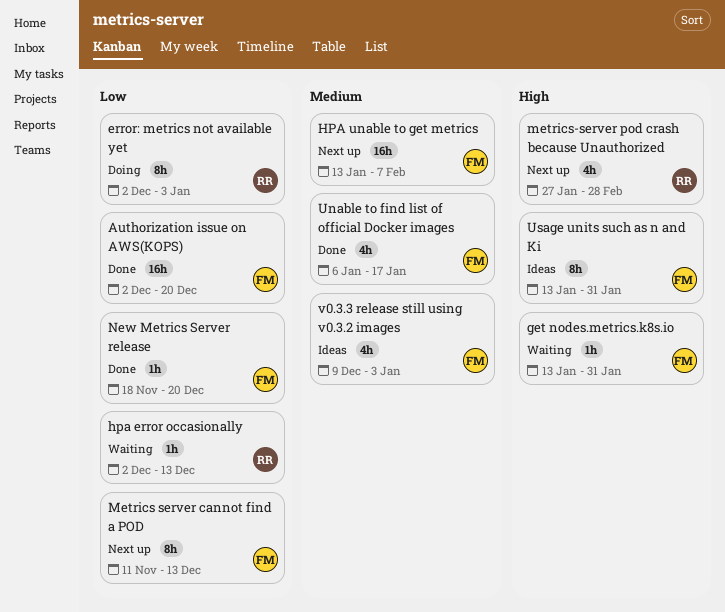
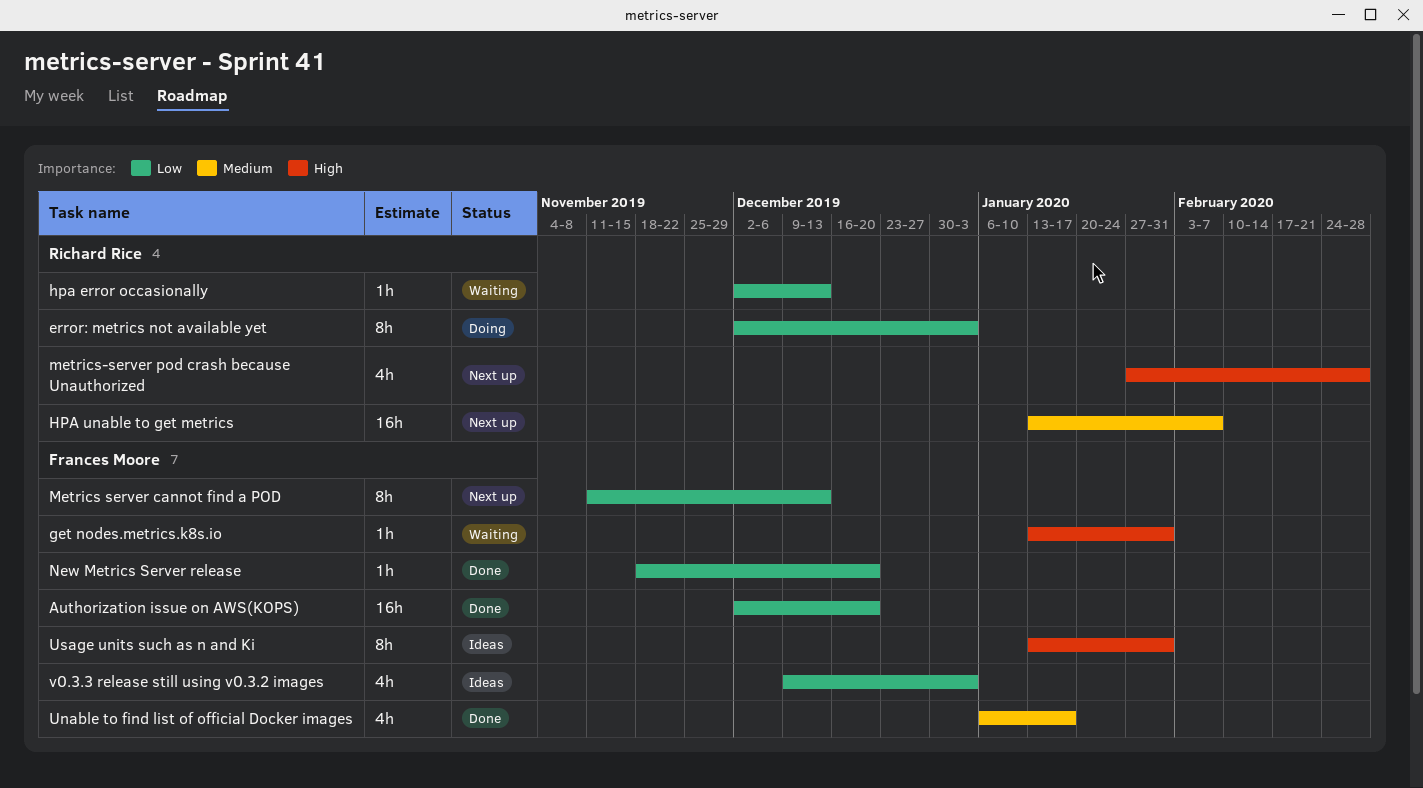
HPA unable to get metrics, owner: Frances Moore -> Richard Rice
v0.3.3 release still using v0.3.2 images, priority: Medium -> Low

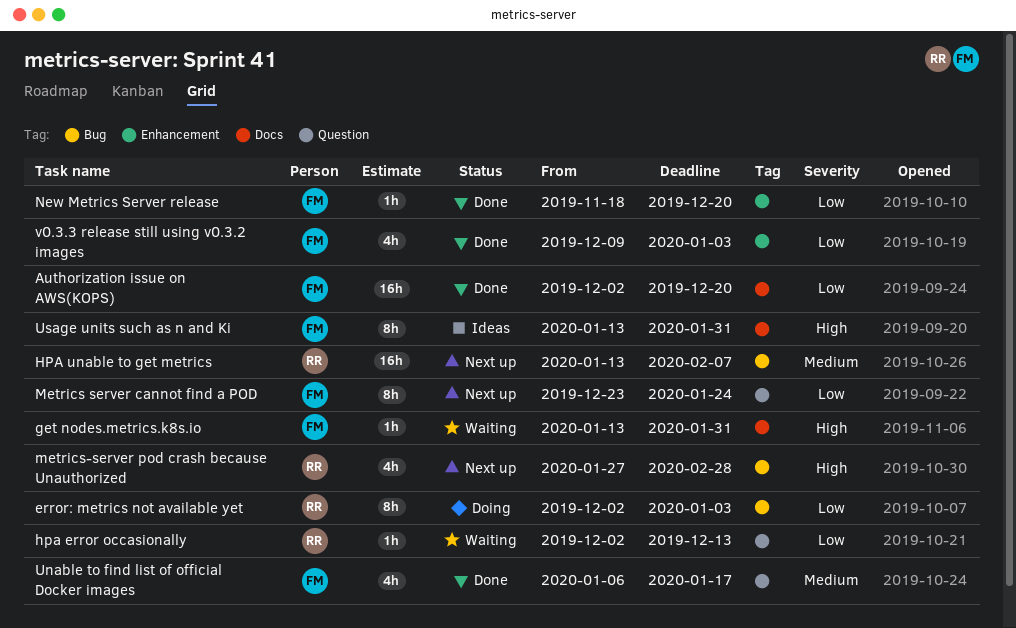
Metrics server cannot find a POD, start: Nov 11 -> Dec 23
Metrics server cannot find a POD, due: Dec 13 -> Jan 24
v0.3.3 release still using v0.3.2 images, status: Ideas -> Done

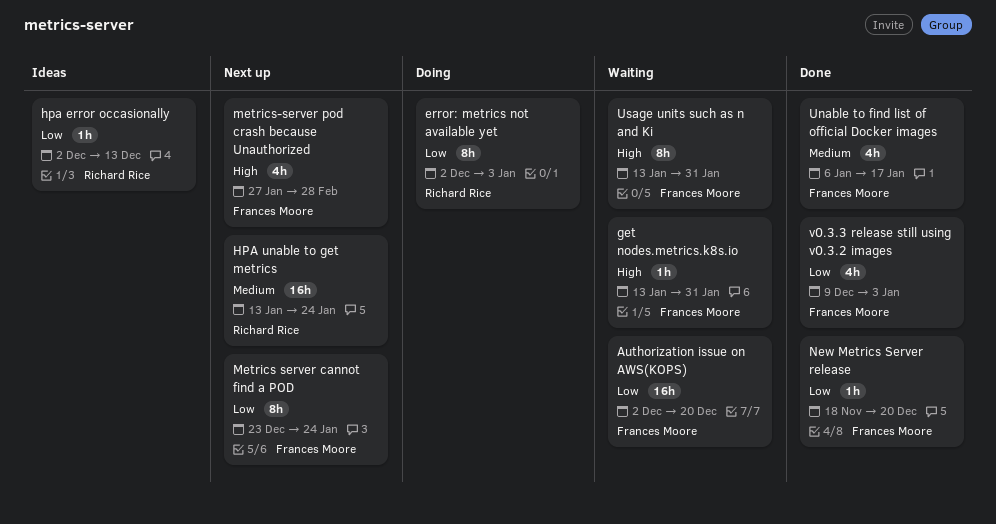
Authorization issue on AWS(KOPS), status: Done -> Waiting
hpa error occasionally, status: Waiting -> Ideas
HPA unable to get metrics, due: Feb 7 -> Jan 24
metrics-server pod crash because Unauthorized, owner: Richard Rice -> Frances Moore
Usage units such as n and Ki, status: Ideas -> Waiting

